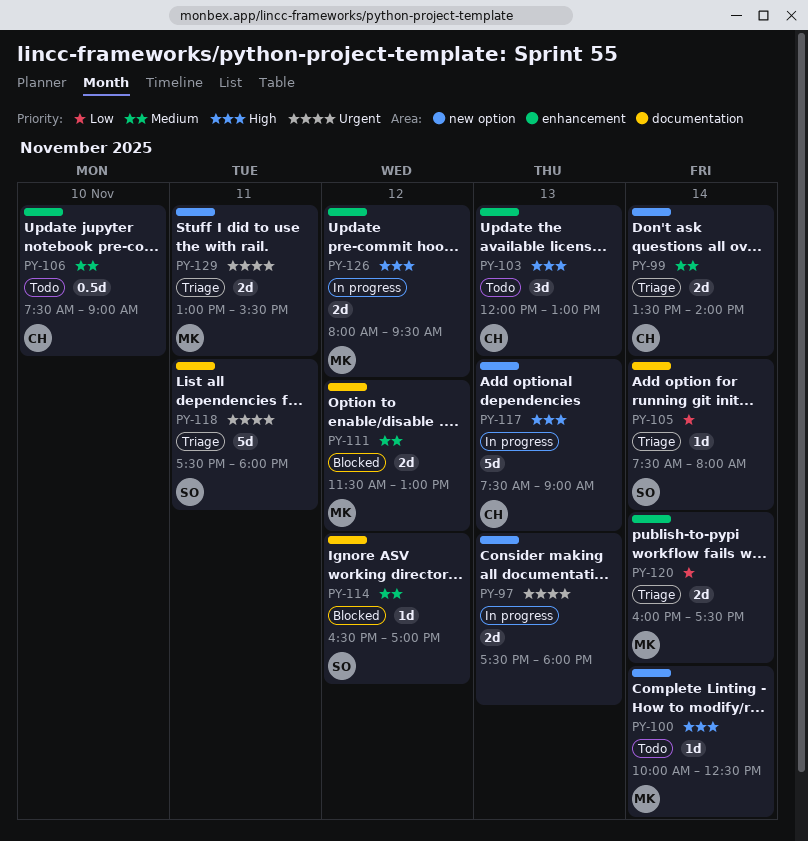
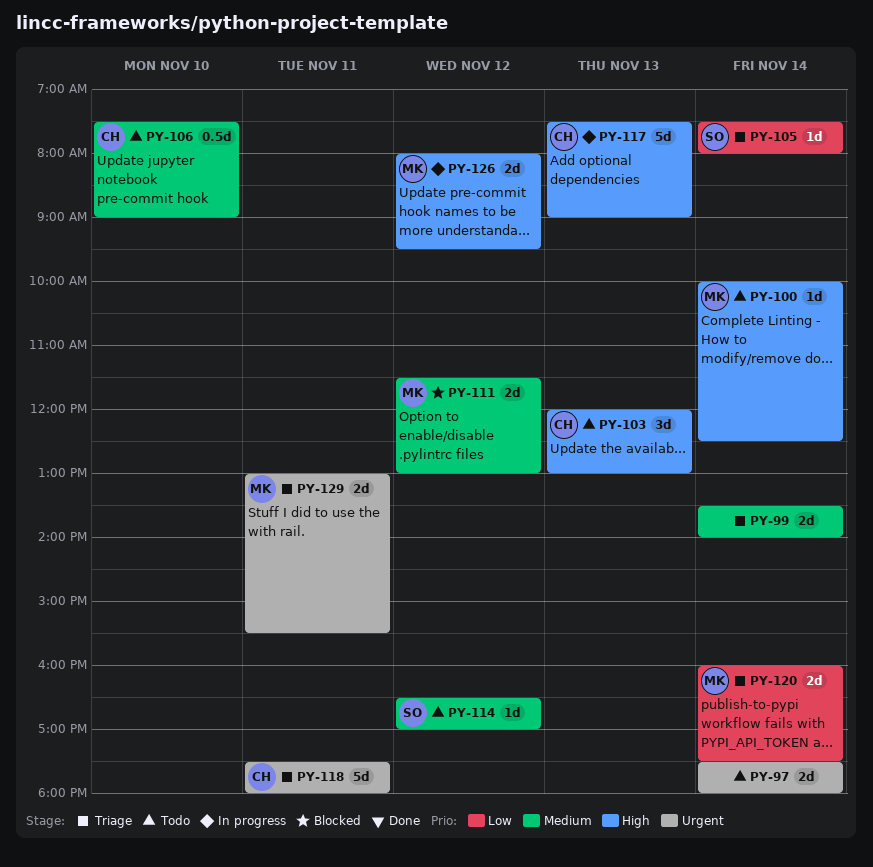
PY-97, status: In progress -> Todo
PY-97, day: Nov 13 -> Nov 14
PY-99, owner: CH -> none
PY-114, status: Blocked -> Todo
PY-118, owner: SO -> CH

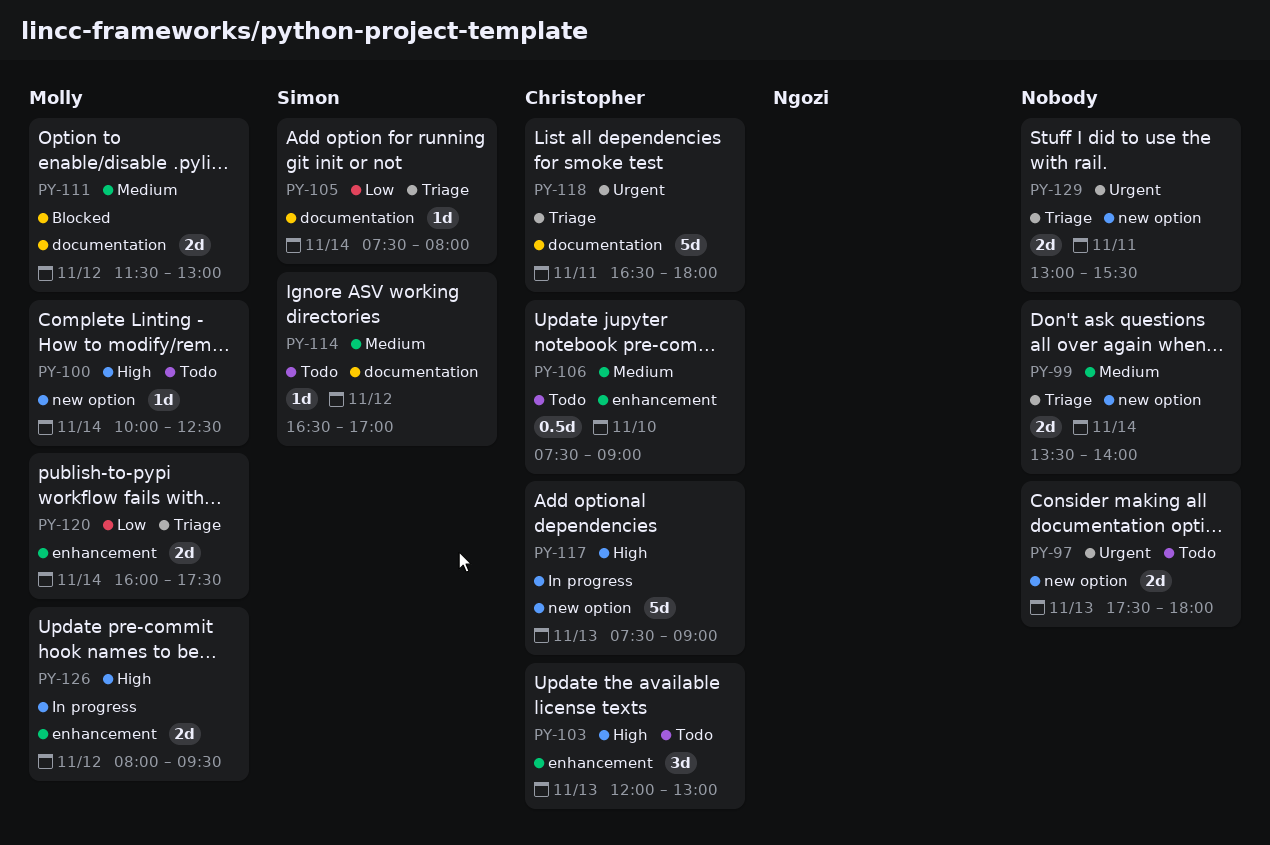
PY-97, day: Nov 14 -> Nov 13
PY-118, begins: 17:30 -> 16:30
PY-129, owner: Molly -> none

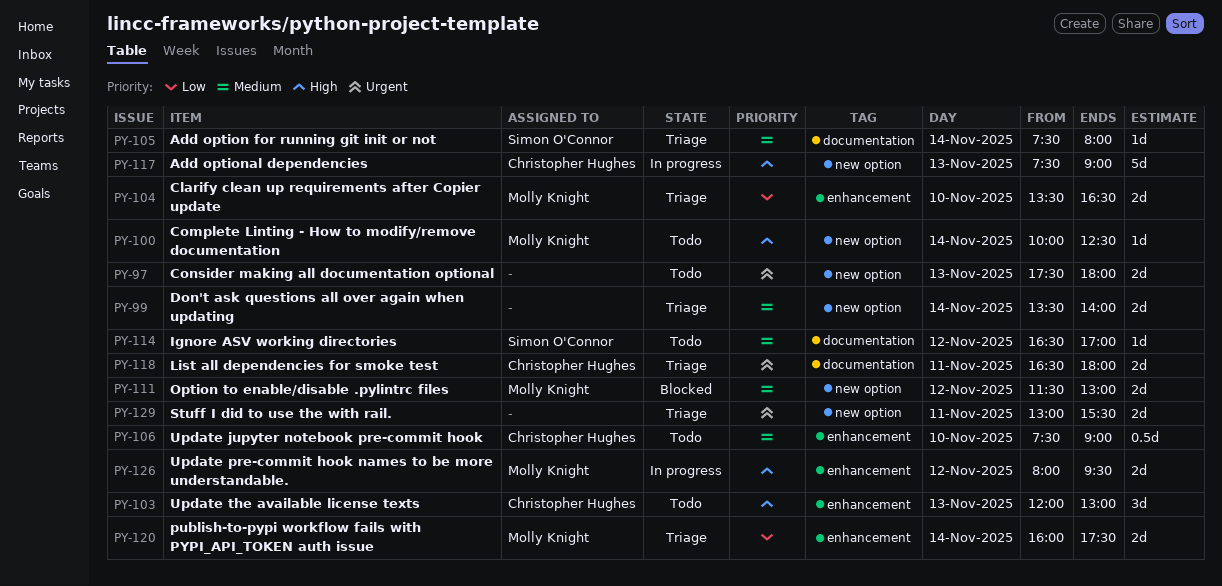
PY-104: none -> present
PY-105, priority: Low -> Medium
PY-111, label: documentation -> new option
PY-118, estimate: 5d -> 2d

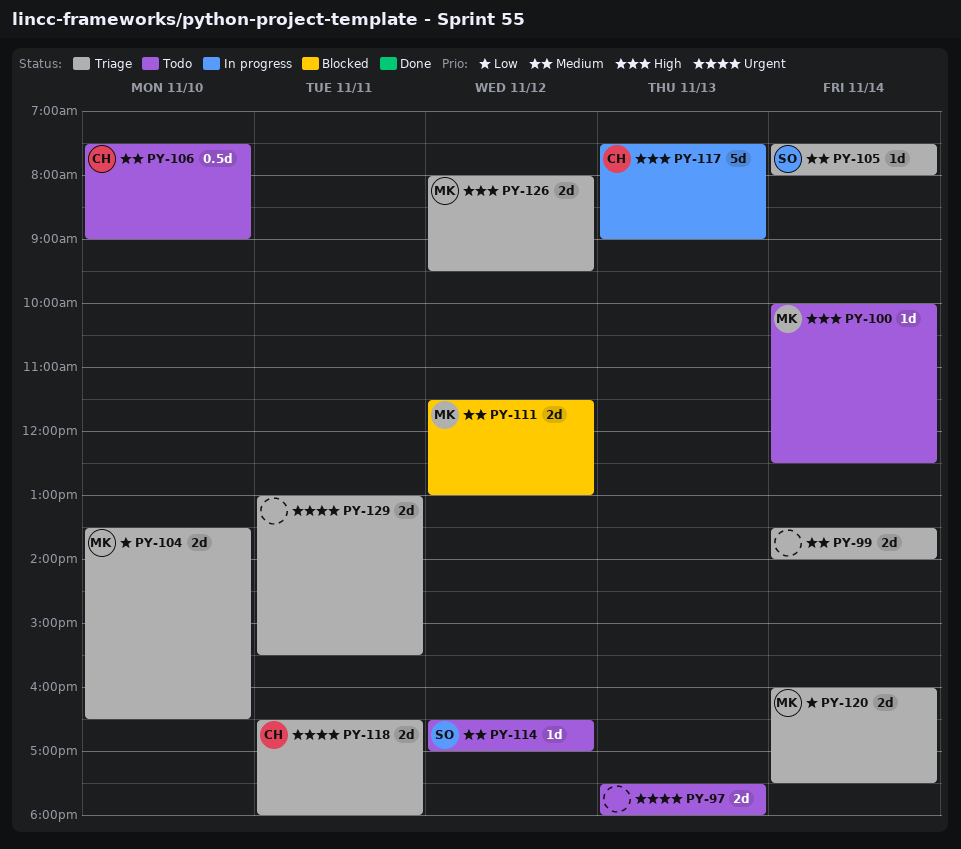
PY-103: present -> none
PY-126, status: In progress -> Triage

